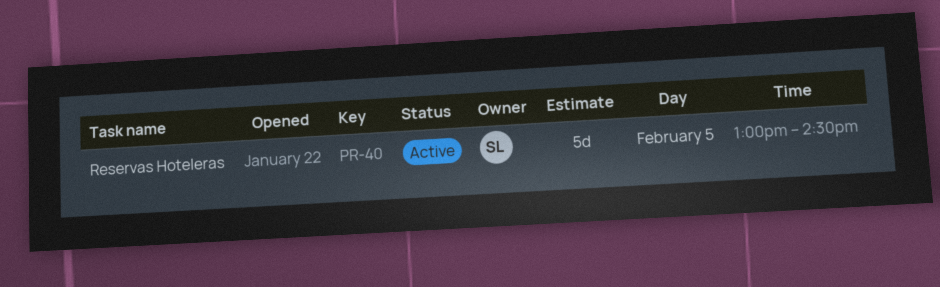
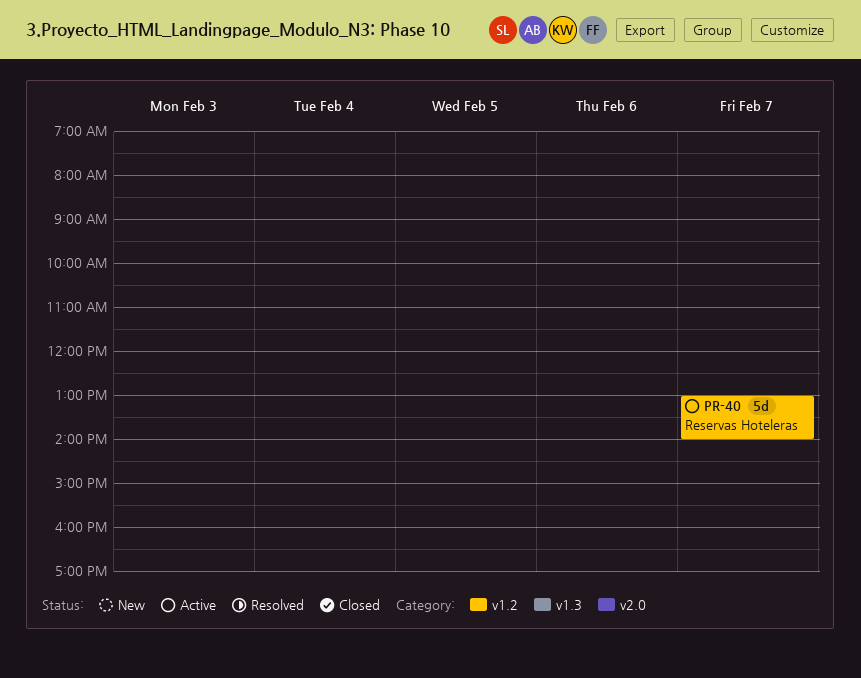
PR-40, day: Feb 5 -> Feb 7
PR-40, ends: 14:30 -> 14:00

